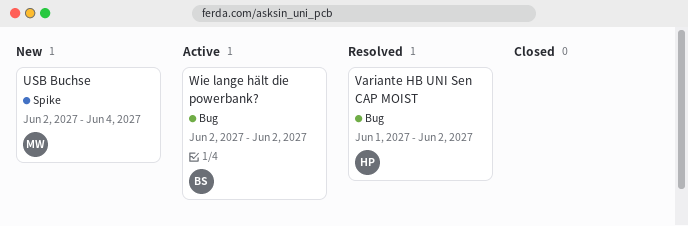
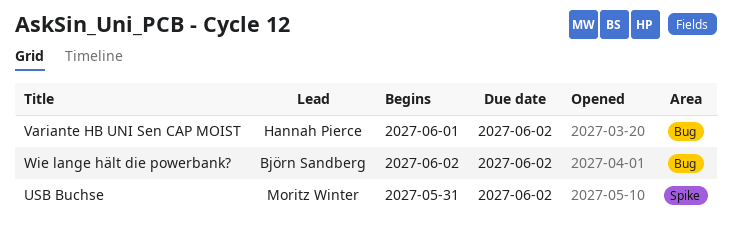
USB Buchse, start: Jun 2 -> May 31
USB Buchse, due: Jun 4 -> Jun 2

